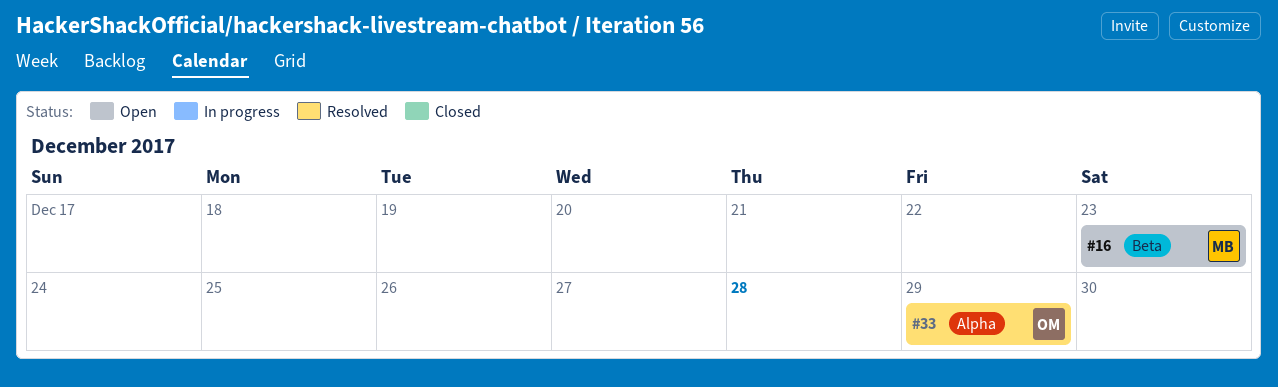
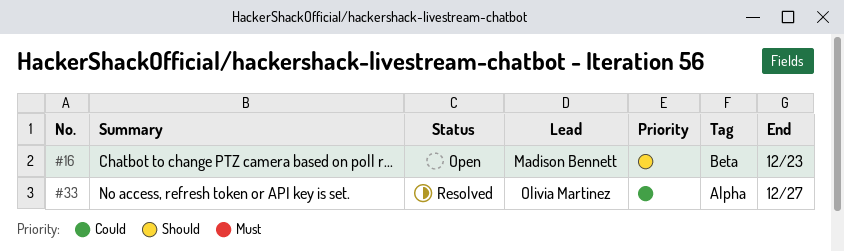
#33, due: Dec 29 -> Dec 27

